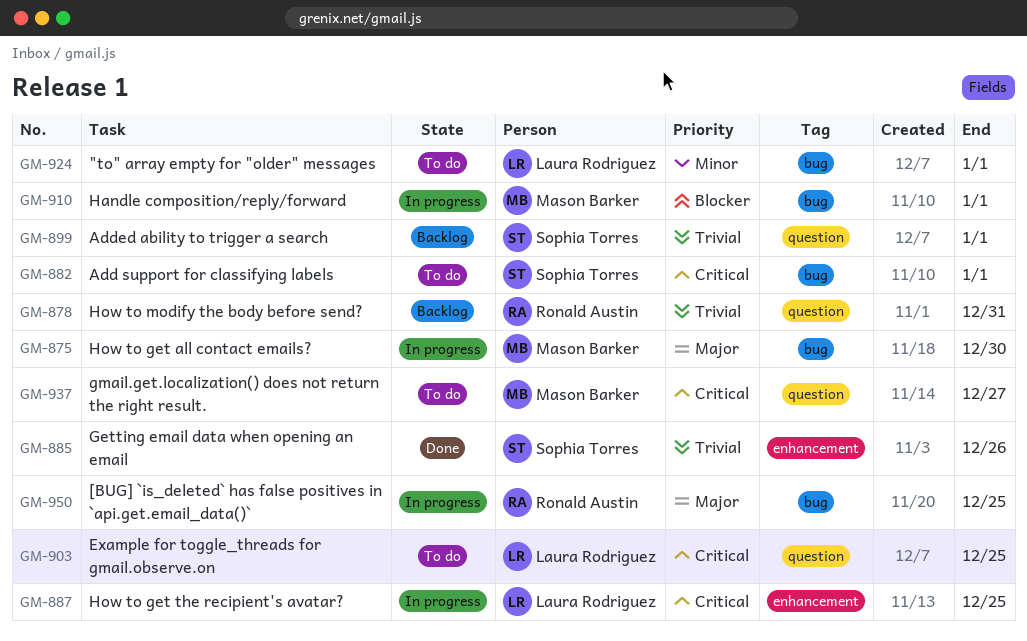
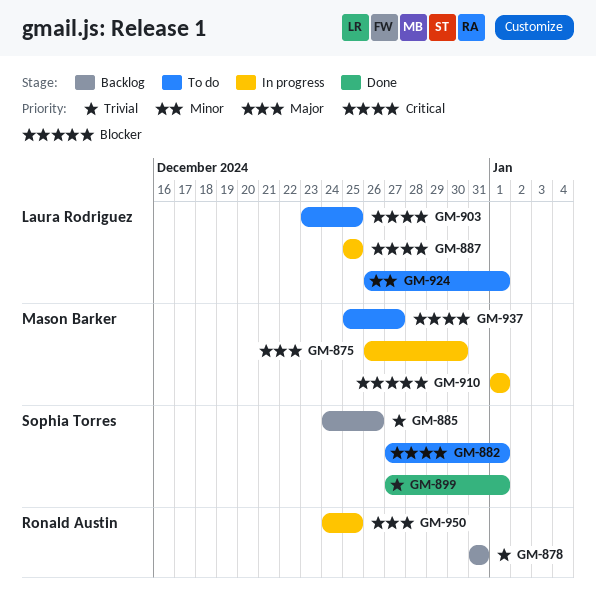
GM-885, status: Done -> Backlog
GM-899, status: Backlog -> Done

